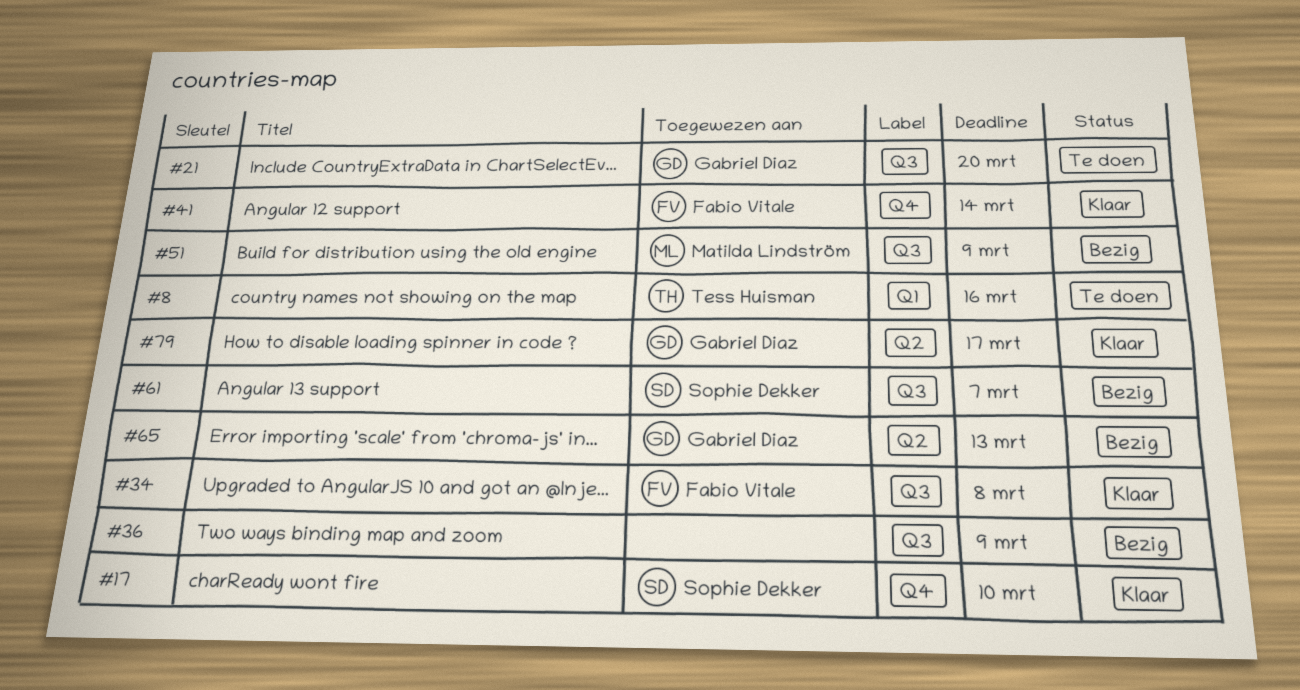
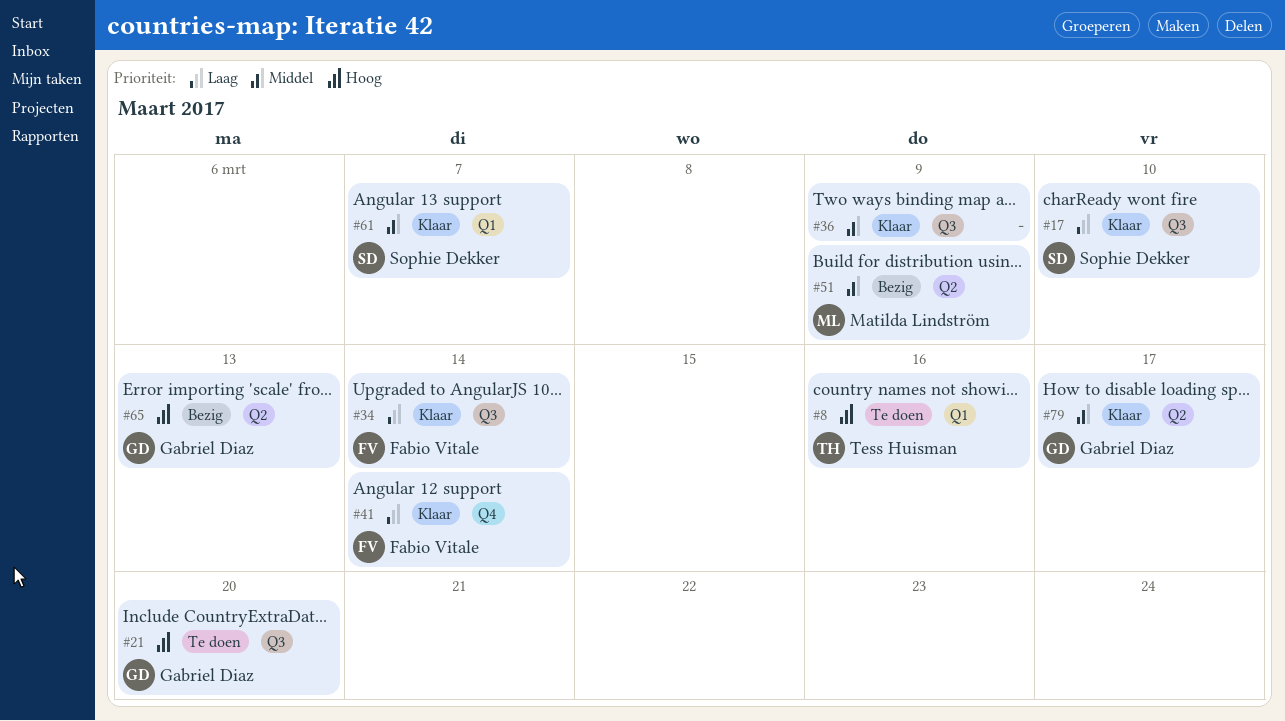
#17, label: Q4 -> Q3
#34, due: Mar 8 -> Mar 14
#36, status: Bezig -> Klaar
#51, label: Q3 -> Q2
#61, status: Bezig -> Klaar
#61, label: Q3 -> Q1

